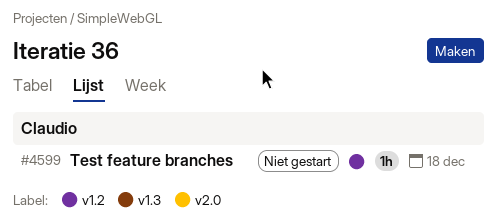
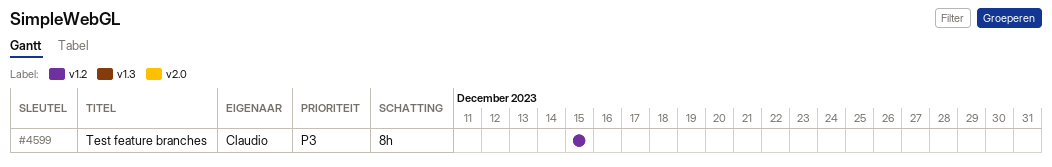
#4599, estimate: 1h -> 8h
#4599, due: Dec 18 -> Dec 15

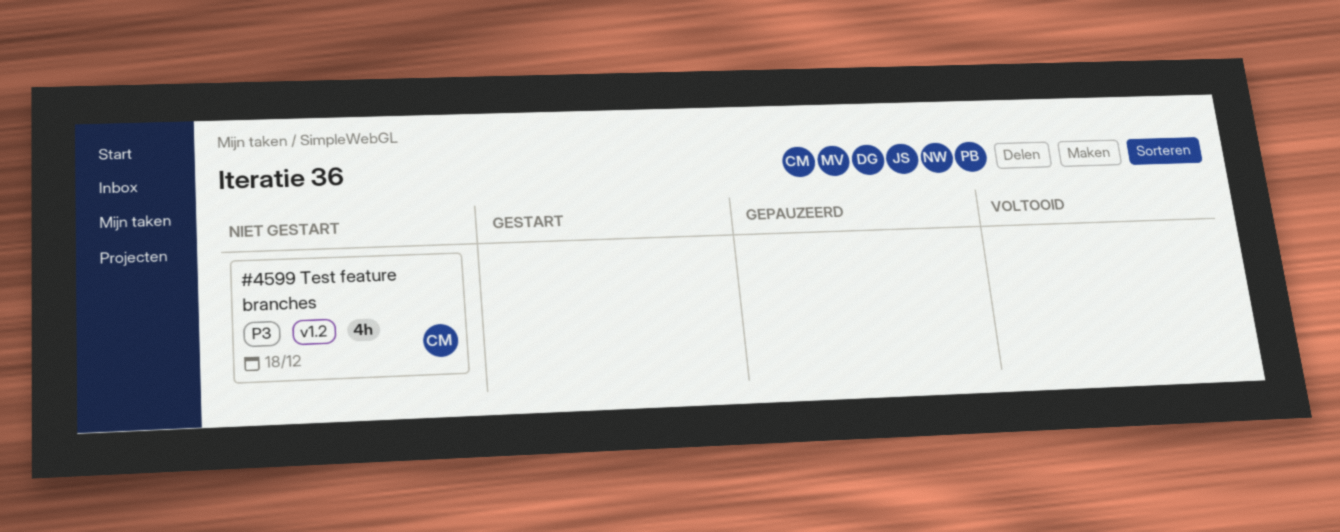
#4599, estimate: 8h -> 4h
#4599, due: Dec 15 -> Dec 18

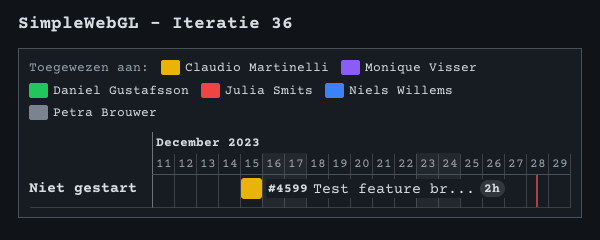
#4599, estimate: 4h -> 2h
#4599, due: Dec 18 -> Dec 15

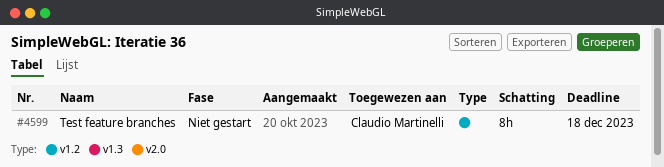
#4599, estimate: 2h -> 8h
#4599, due: Dec 15 -> Dec 18

